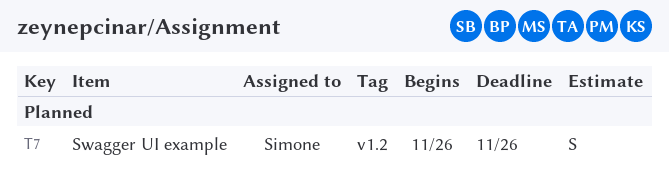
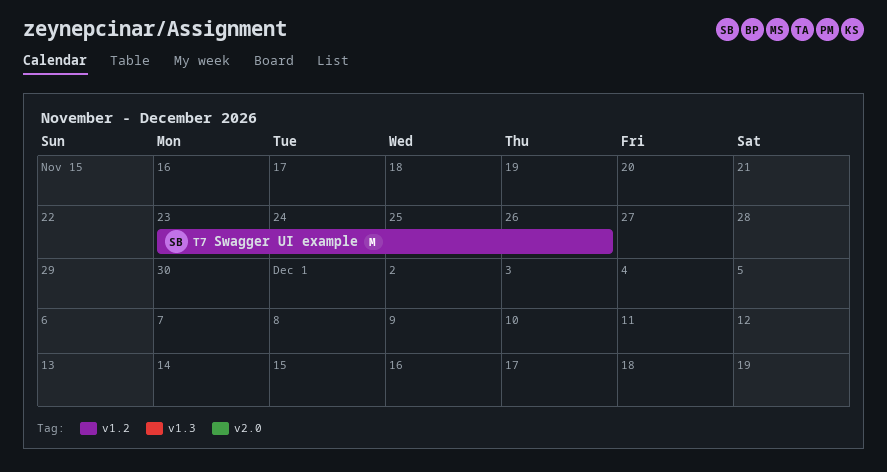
T7, estimate: S -> M
T7, start: Nov 26 -> Nov 23

